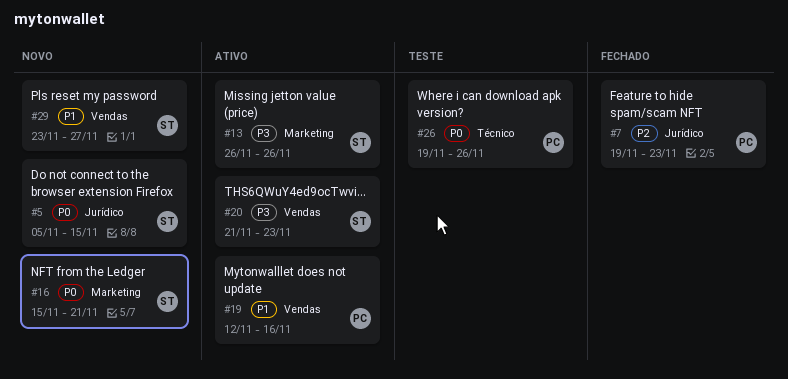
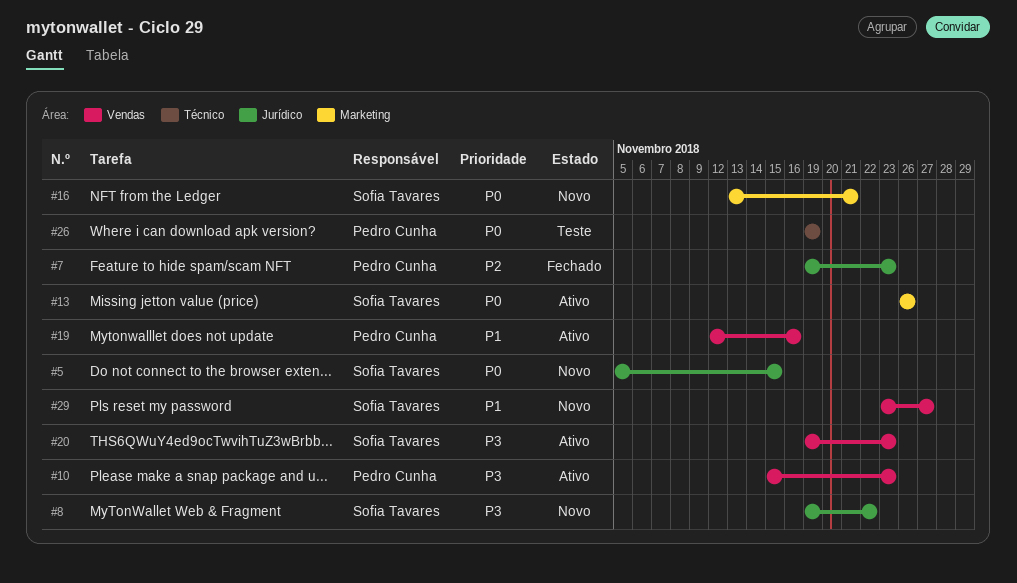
#8: none -> present
#10: none -> present
#13, priority: P3 -> P0
#16, start: Nov 15 -> Nov 13
#20, start: Nov 21 -> Nov 19
#26, due: Nov 26 -> Nov 19

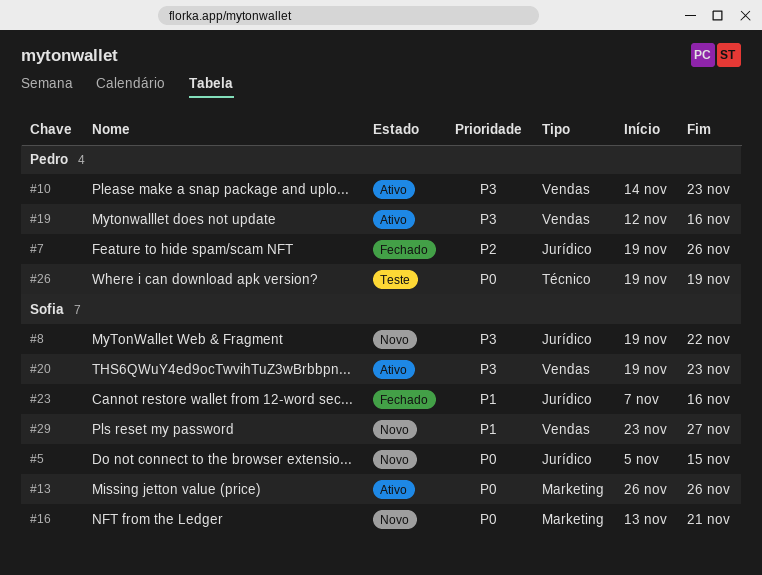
#7, due: Nov 23 -> Nov 26
#10, start: Nov 15 -> Nov 14
#19, priority: P1 -> P3
#23: none -> present

